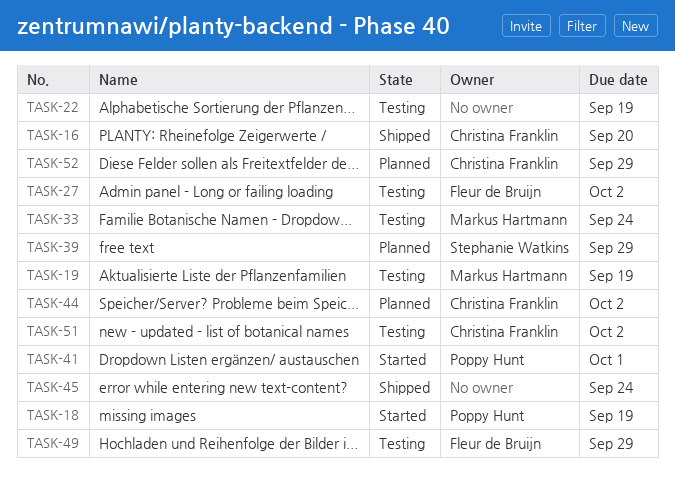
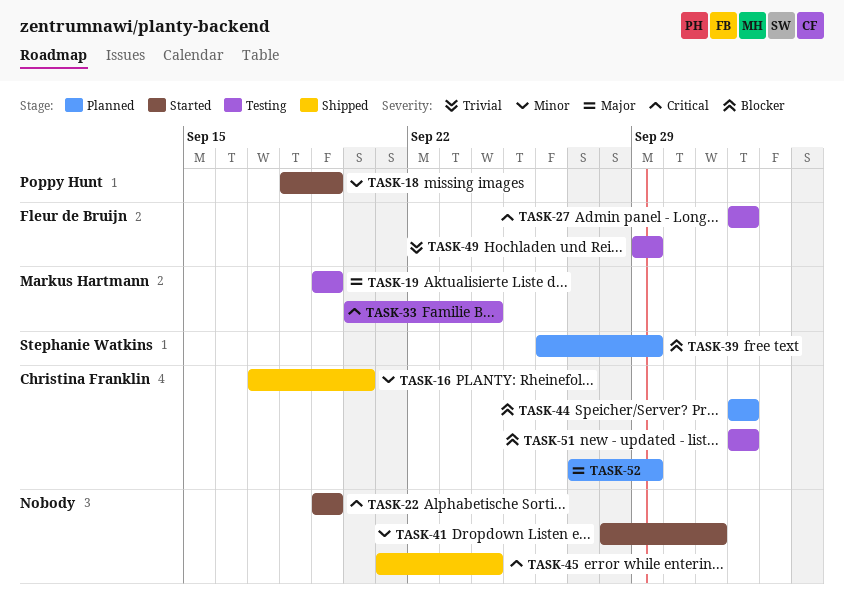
TASK-22, status: Testing -> Started
TASK-41, owner: Poppy Hunt -> none

